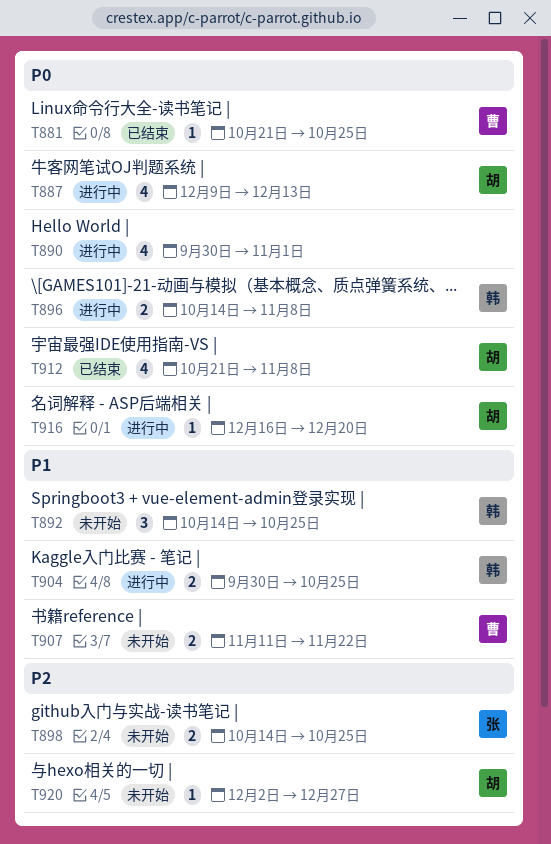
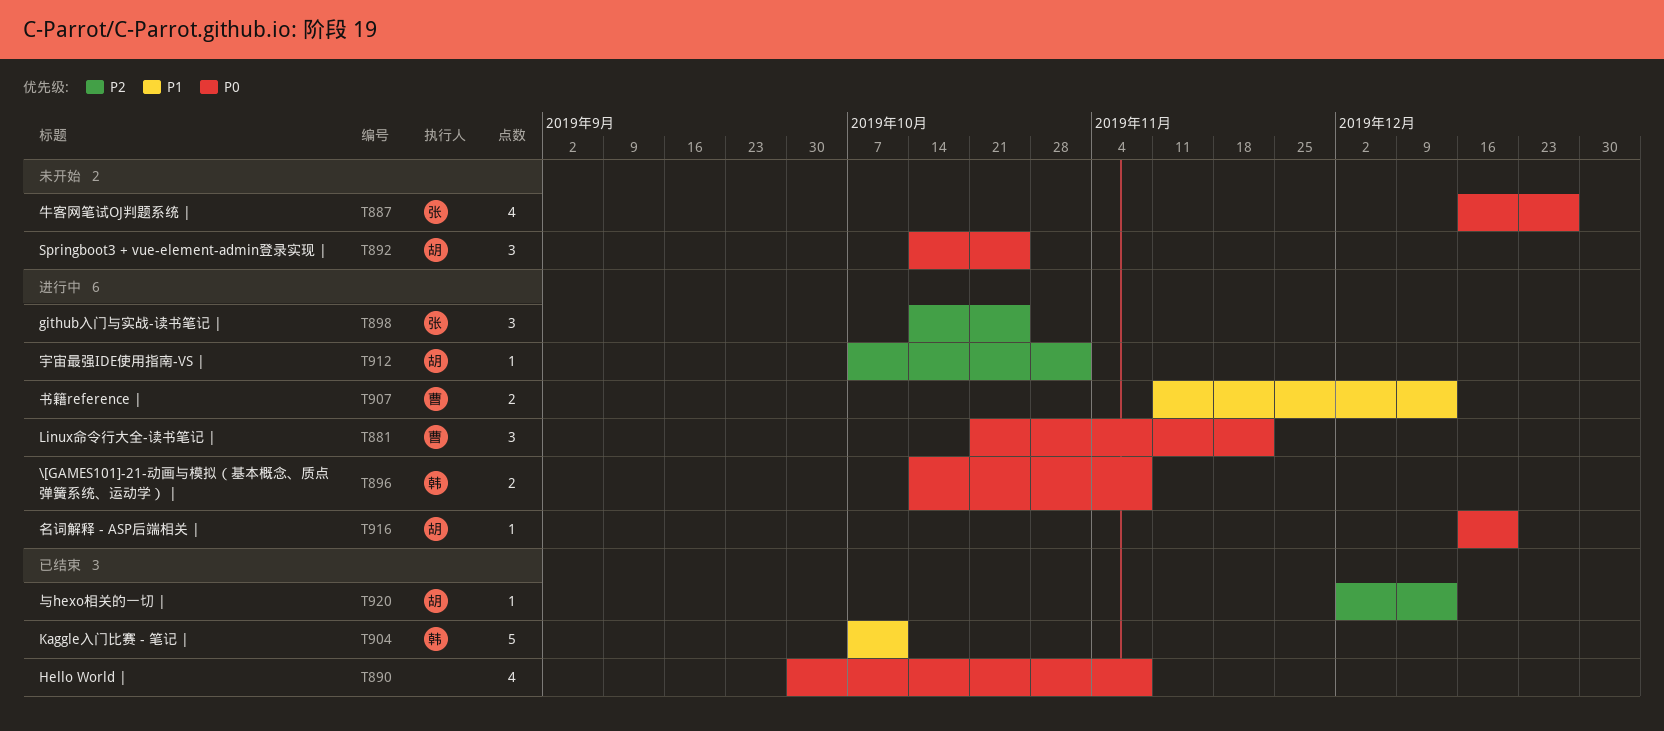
T881, status: 已结束 -> 进行中
T881, estimate: 1 -> 3
T881, due: Oct 25 -> Nov 22
T887, status: 进行中 -> 未开始
T887, owner: 胡 -> 张
T887, start: Dec 9 -> Dec 16
T887, due: Dec 13 -> Dec 27
T890, status: 进行中 -> 已结束
T890, due: Nov 1 -> Nov 8
T892, owner: 韩 -> 胡
T892, priority: P1 -> P0
T898, status: 未开始 -> 进行中
T898, estimate: 2 -> 3
T904, status: 进行中 -> 已结束
T904, estimate: 2 -> 5
T904, start: Sep 30 -> Oct 7
T904, due: Oct 25 -> Oct 11
T907, status: 未开始 -> 进行中
T907, due: Nov 22 -> Dec 13
T912, status: 已结束 -> 进行中
T912, priority: P0 -> P2
T912, estimate: 4 -> 1
T912, start: Oct 21 -> Oct 7
T912, due: Nov 8 -> Nov 1
T920, status: 未开始 -> 已结束
T920, due: Dec 27 -> Dec 13

